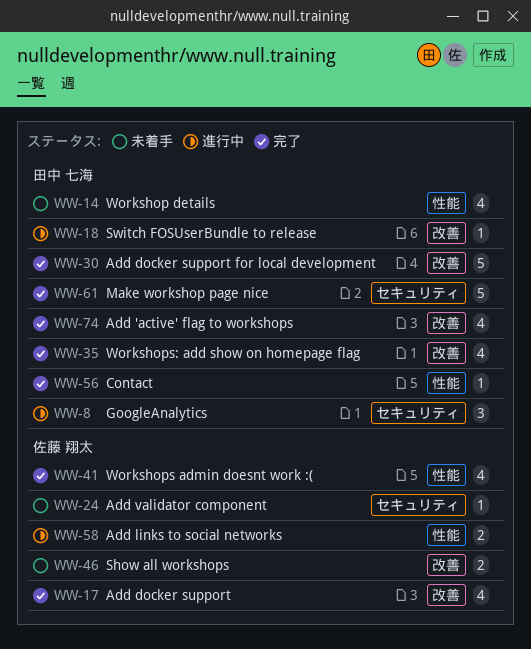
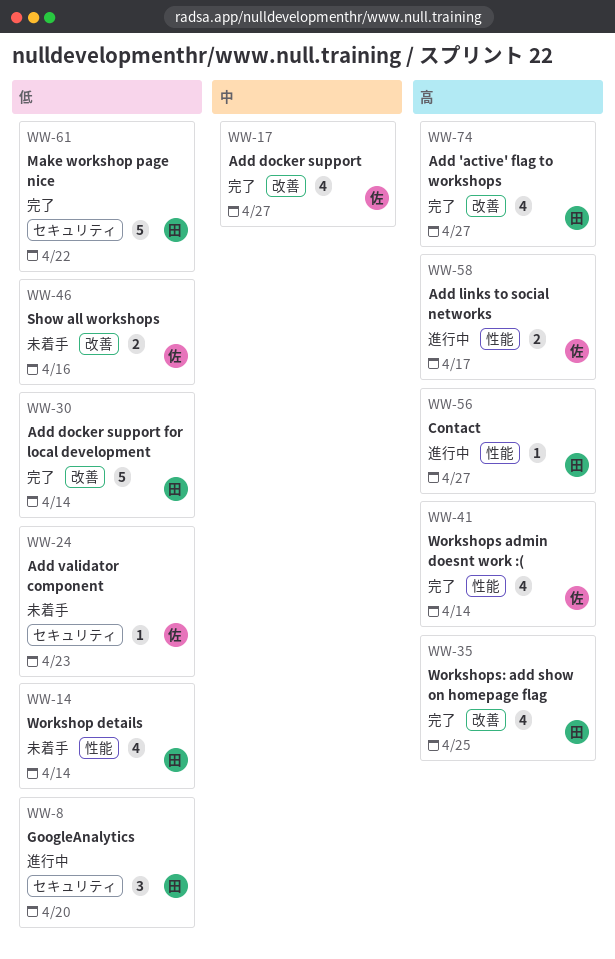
WW-18: present -> none
WW-56, status: 完了 -> 進行中

